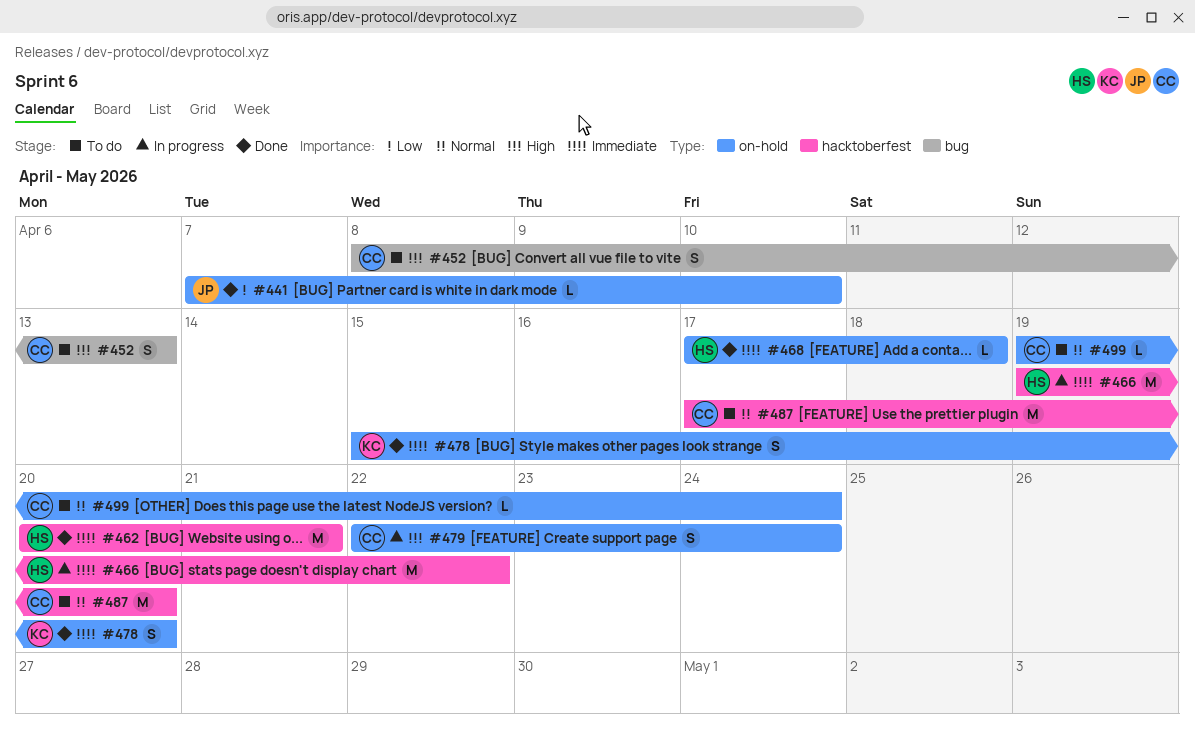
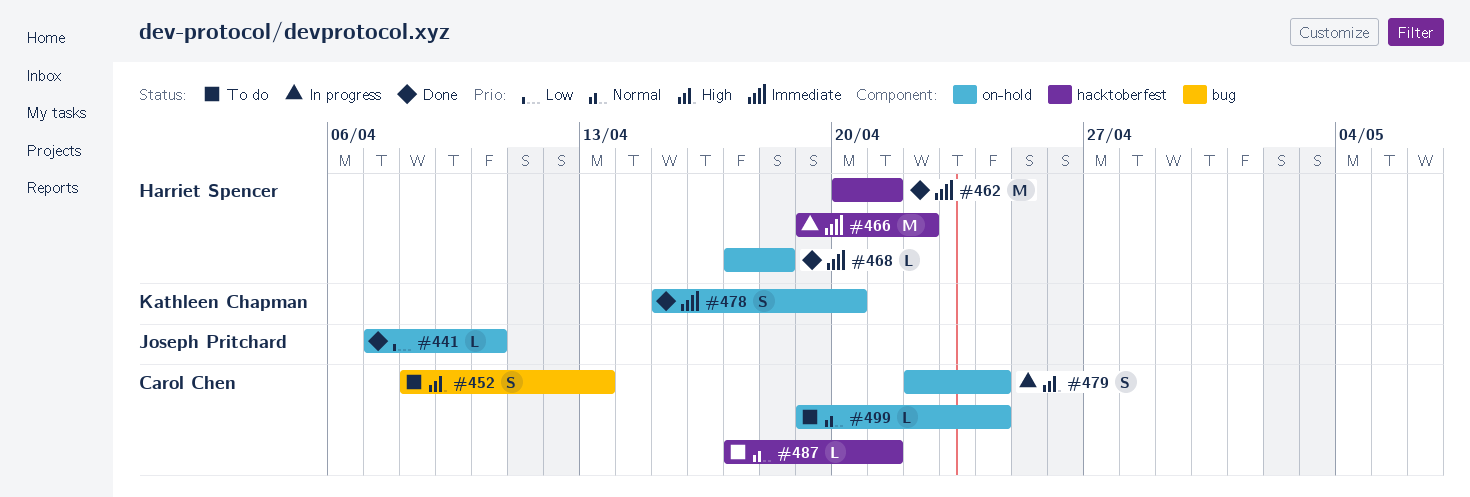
#487, estimate: M -> L
#487, due: Apr 20 -> Apr 21

